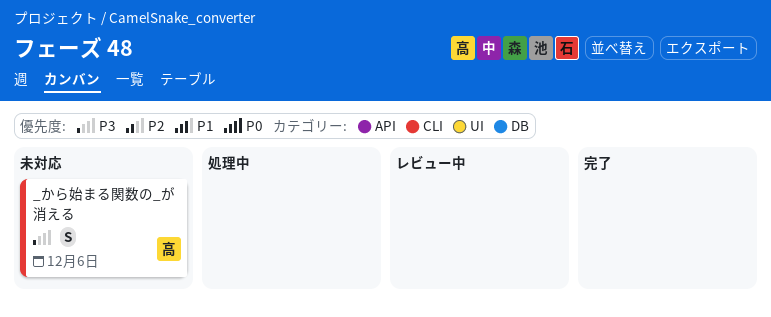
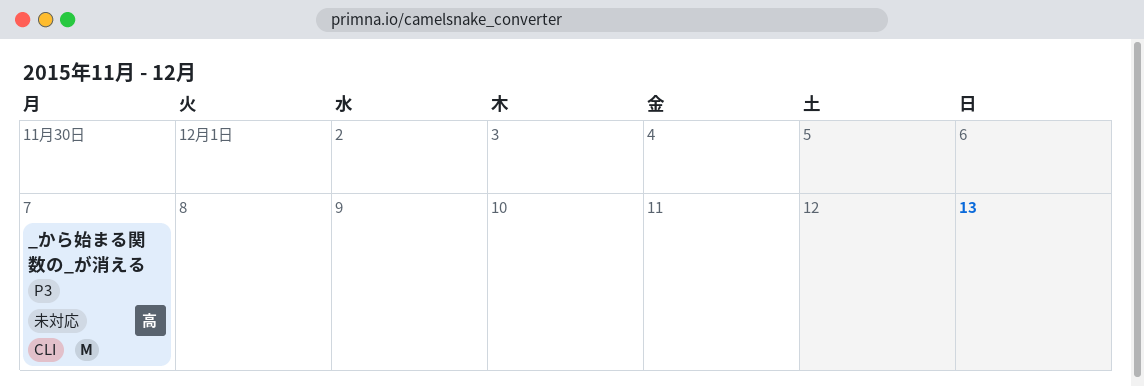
_から始まる関数の_が消える, estimate: S -> M
_から始まる関数の_が消える, due: Dec 6 -> Dec 7

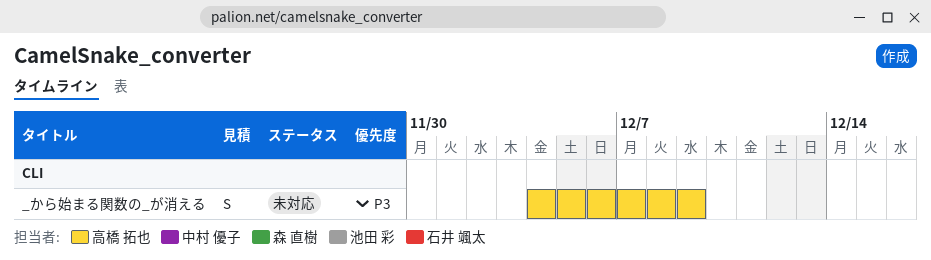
_から始まる関数の_が消える, estimate: M -> S
_から始まる関数の_が消える, due: Dec 7 -> Dec 9

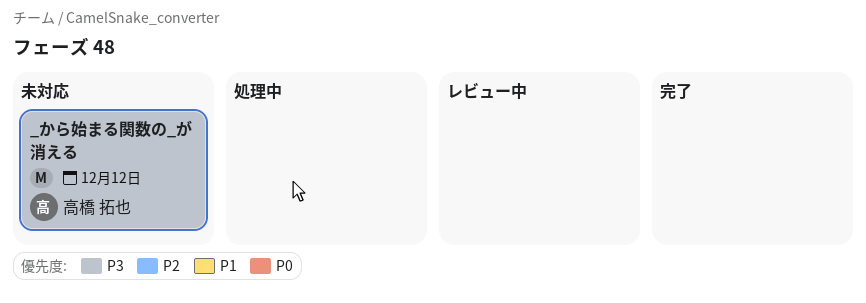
_から始まる関数の_が消える, estimate: S -> M
_から始まる関数の_が消える, due: Dec 9 -> Dec 12

